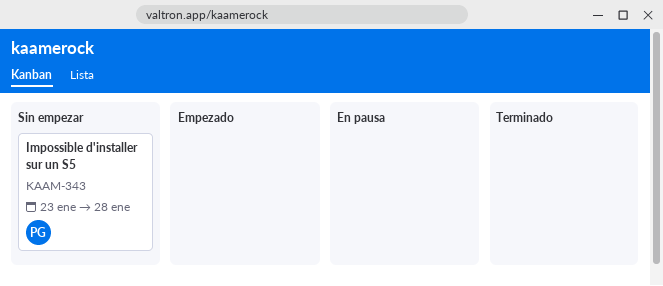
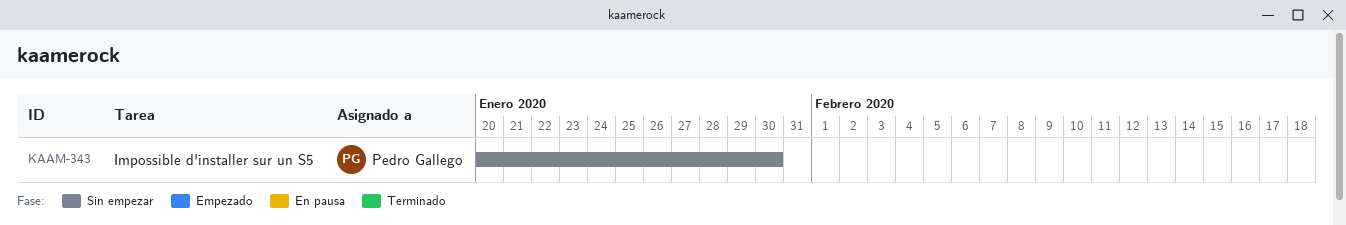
KAAM-343, start: Jan 23 -> Jan 20
KAAM-343, due: Jan 28 -> Jan 30

